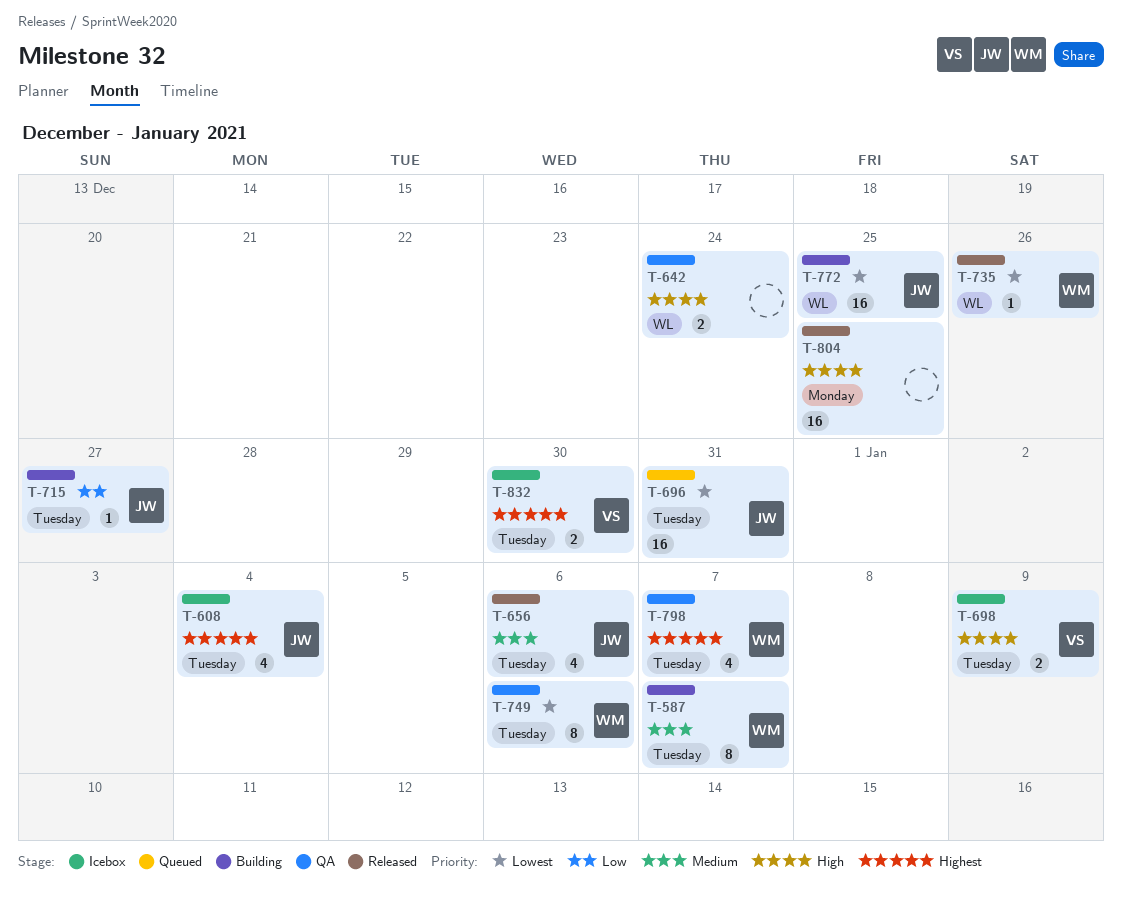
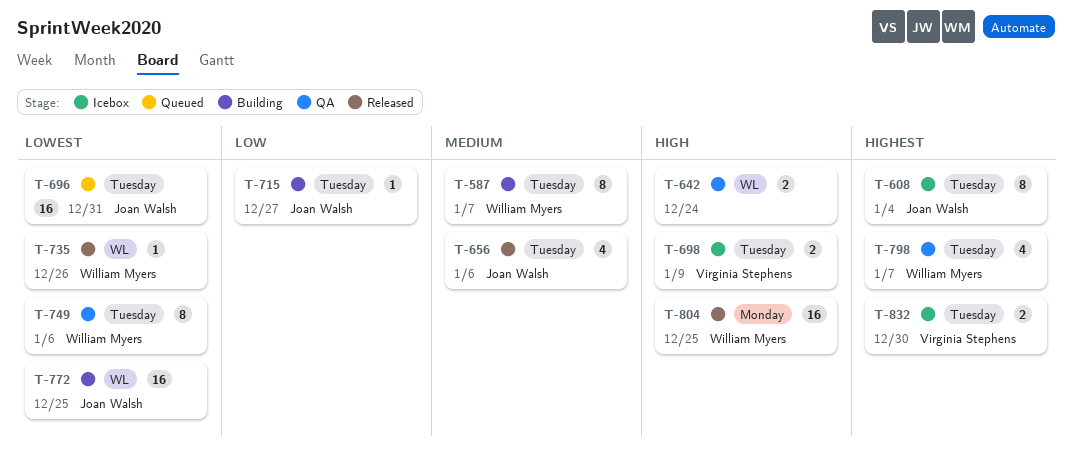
T-608, estimate: 4 -> 8
T-804, owner: none -> William Myers

